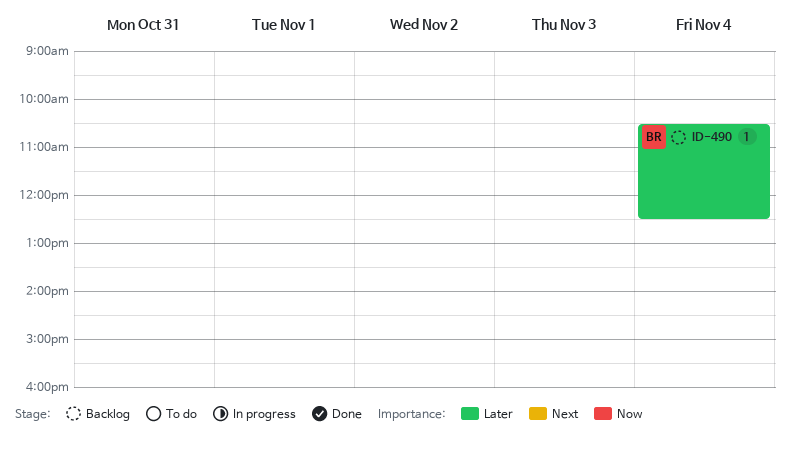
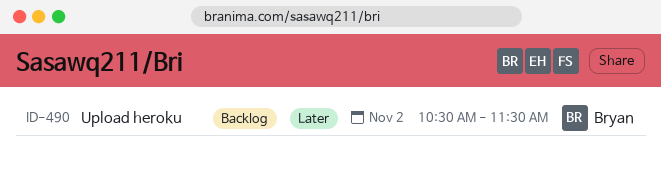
ID-490, day: Nov 4 -> Nov 2
ID-490, ends: 12:30 -> 11:30

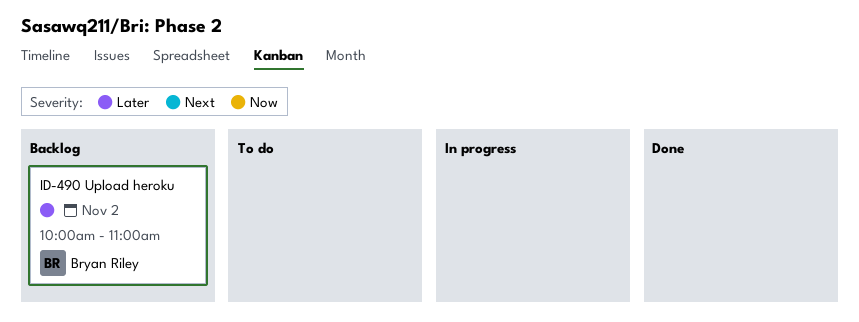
ID-490, begins: 10:30 -> 10:00
ID-490, ends: 11:30 -> 11:00

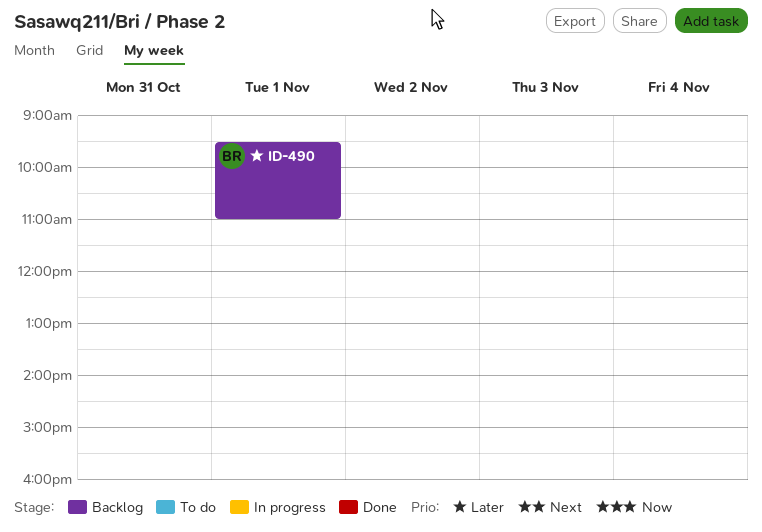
ID-490, day: Nov 2 -> Nov 1
ID-490, begins: 10:00 -> 09:30

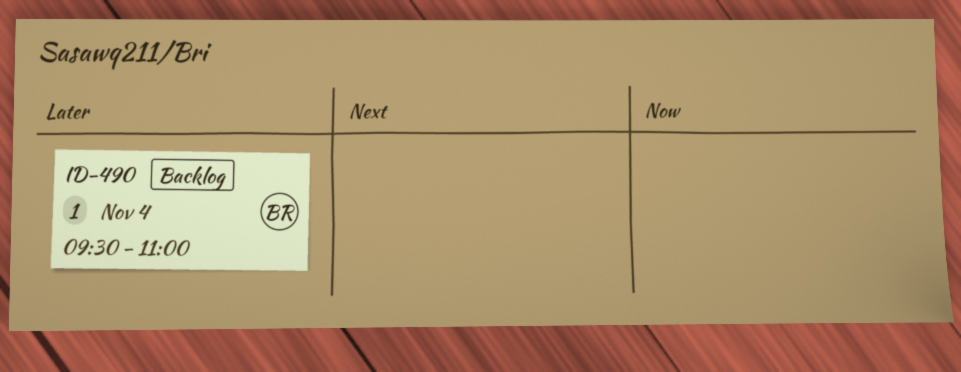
ID-490, day: Nov 1 -> Nov 4

